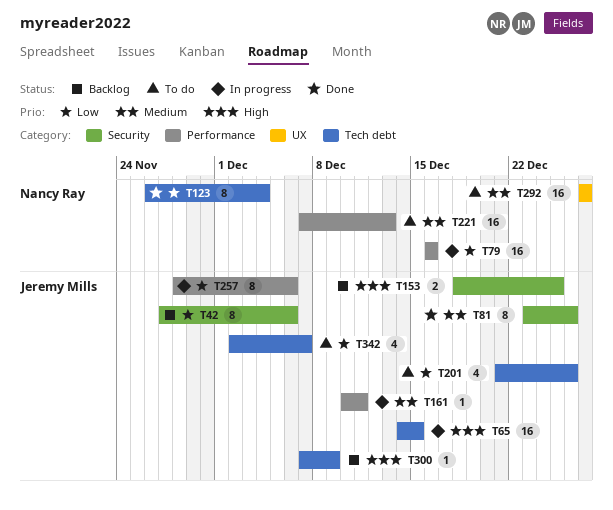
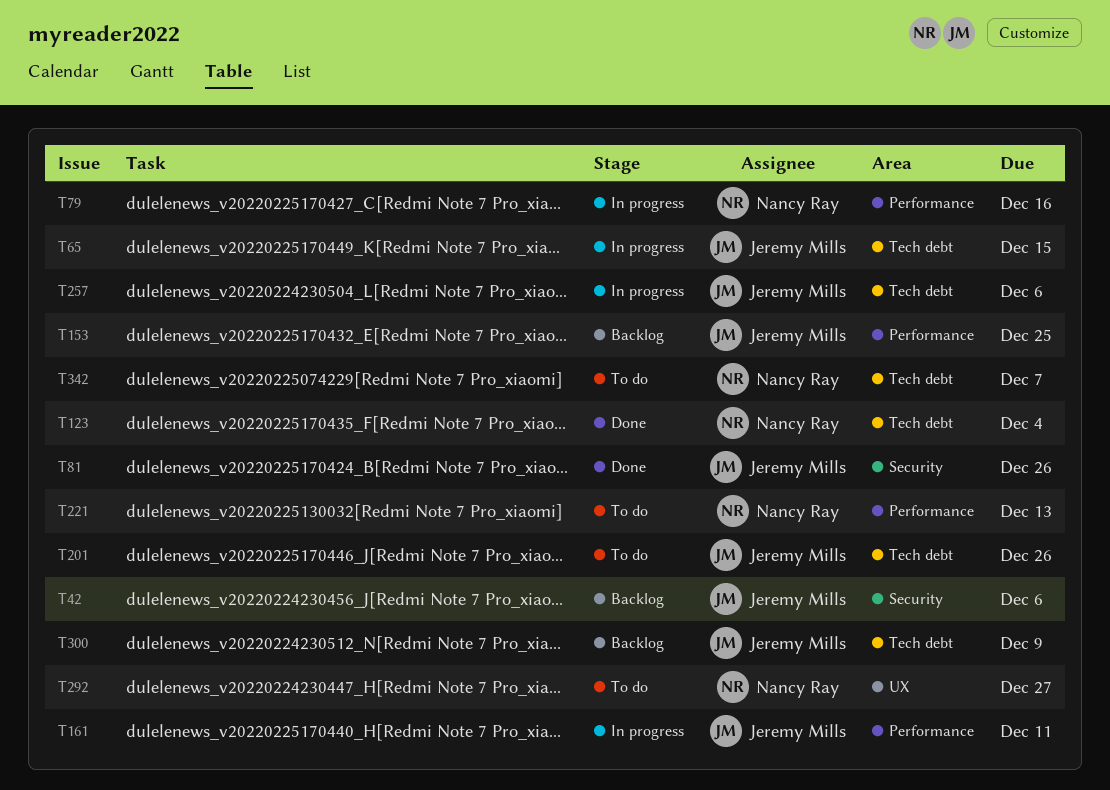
T153, label: Security -> Performance
T257, label: Performance -> Tech debt
T342, owner: Jeremy Mills -> Nancy Ray

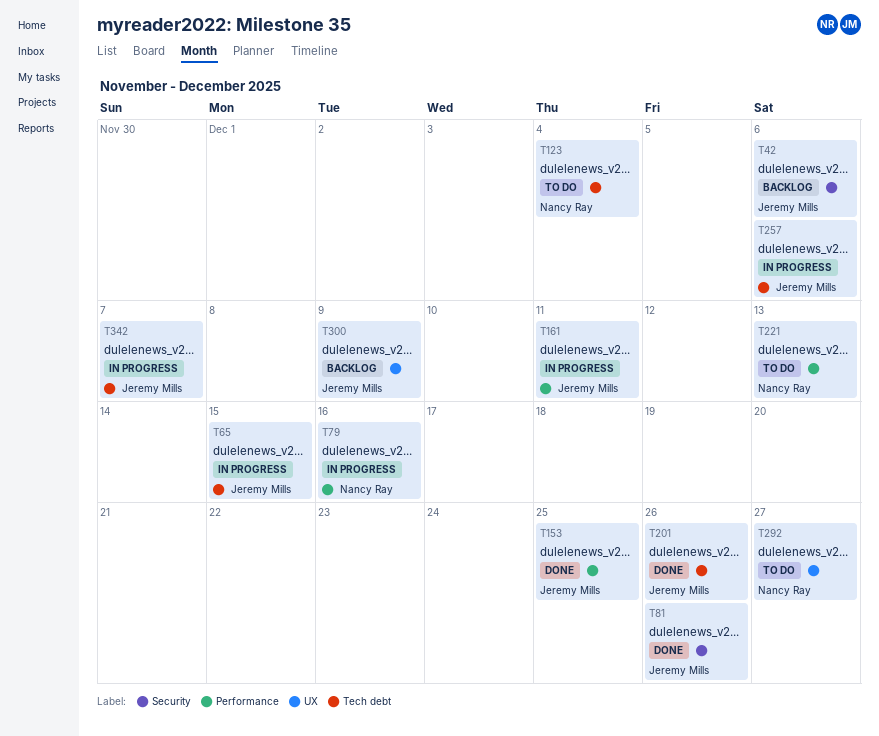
T123, status: Done -> To do
T153, status: Backlog -> Done
T201, status: To do -> Done
T300, label: Tech debt -> UX
T342, status: To do -> In progress
T342, owner: Nancy Ray -> Jeremy Mills

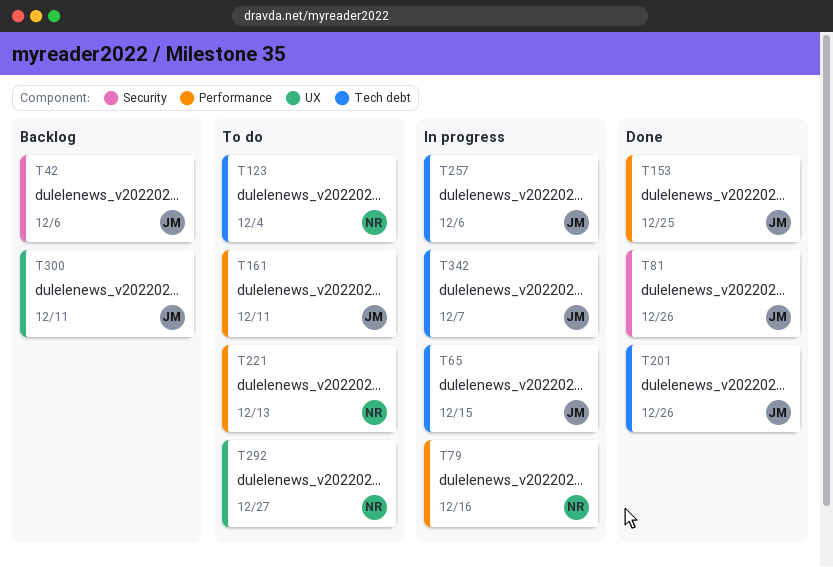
T161, status: In progress -> To do
T300, due: Dec 9 -> Dec 11

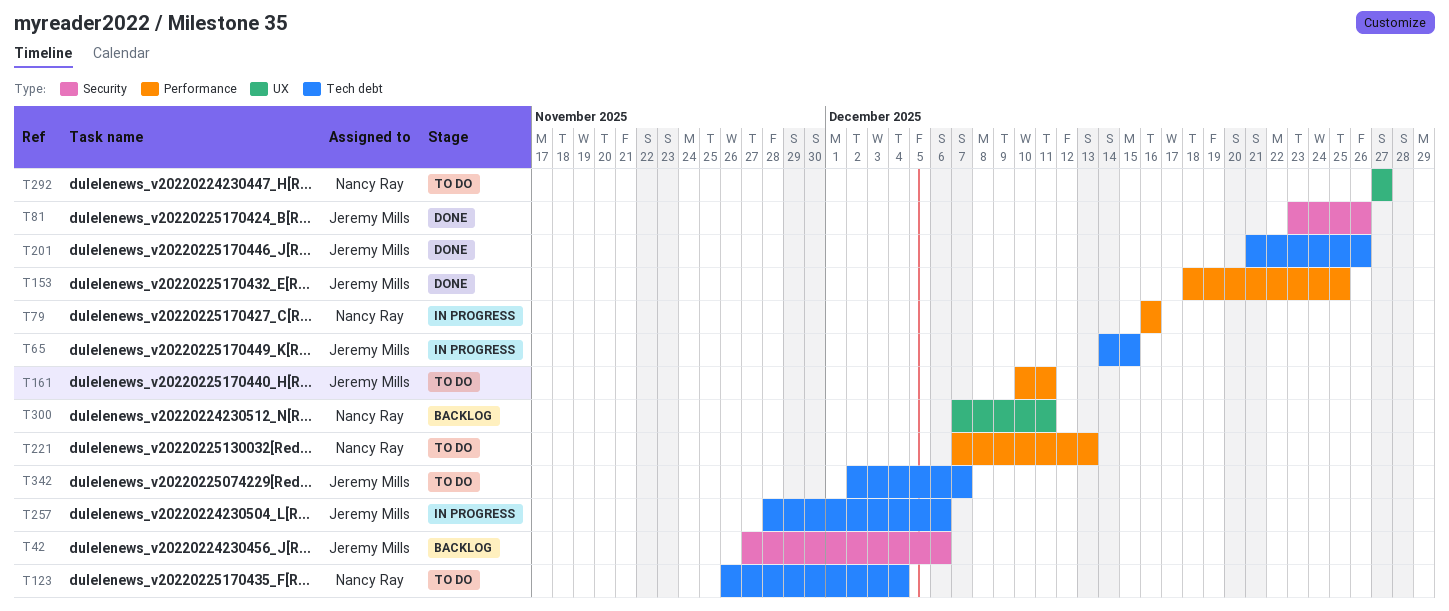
T300, owner: Jeremy Mills -> Nancy Ray
T342, status: In progress -> To do

